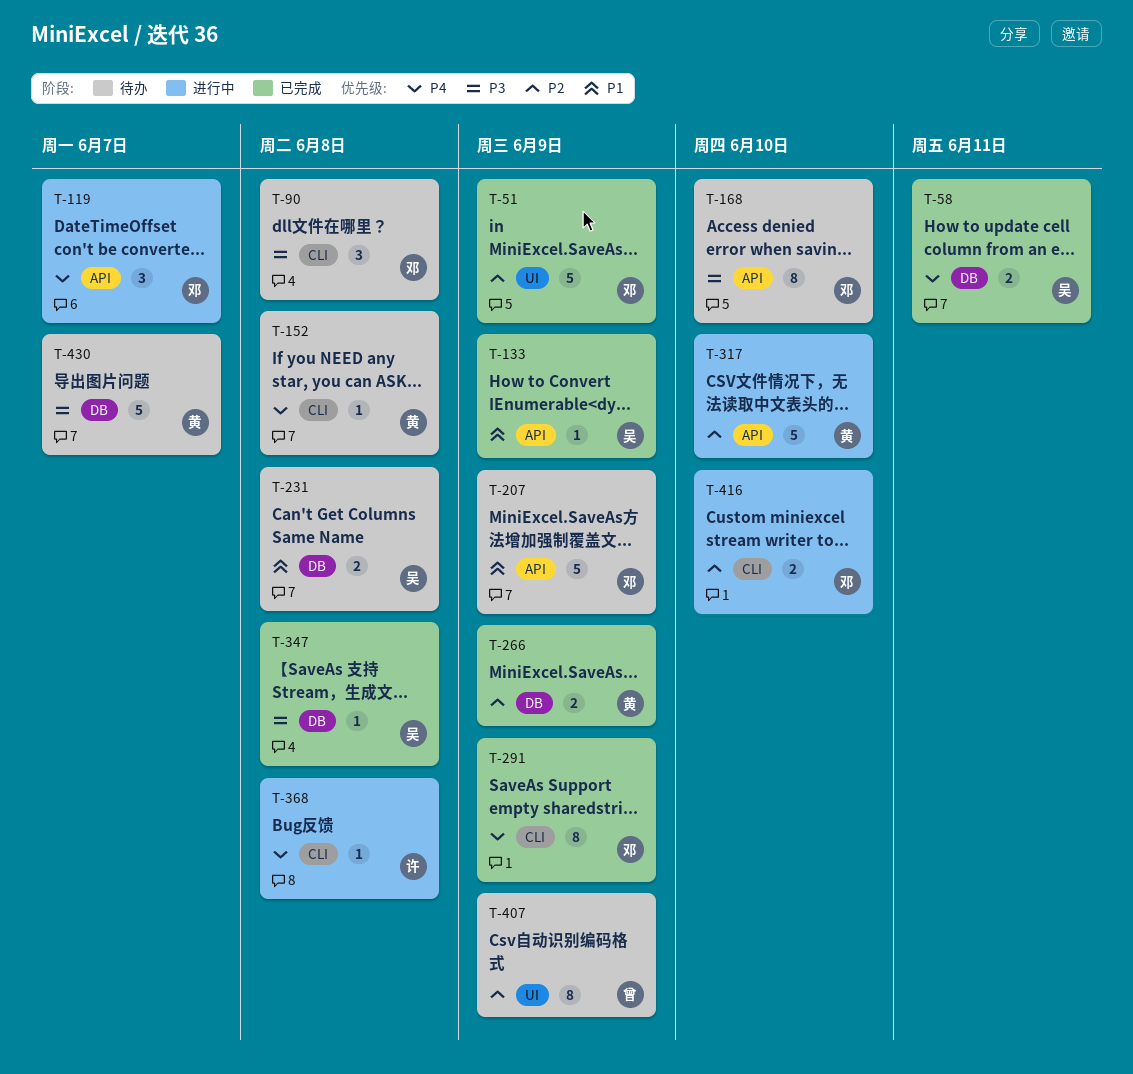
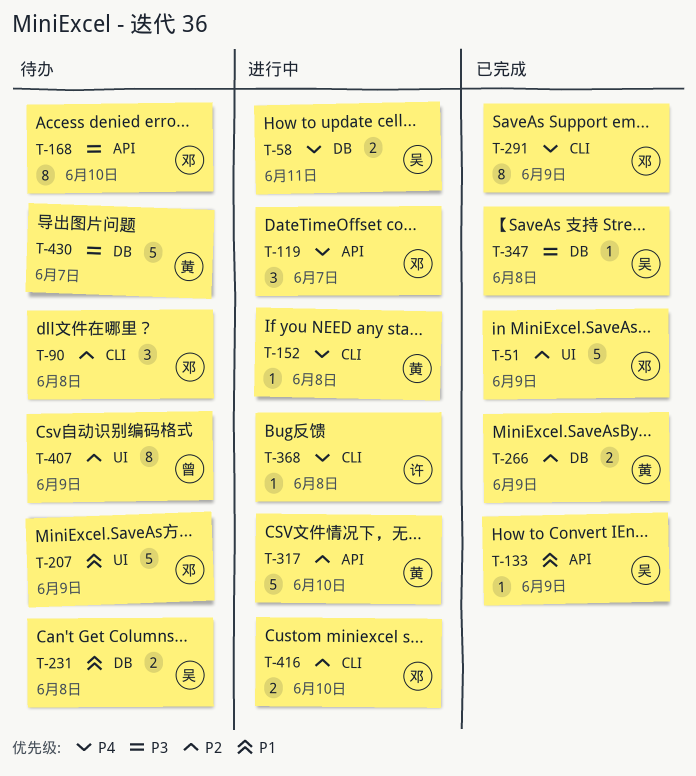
T-58, status: 已完成 -> 进行中
T-90, priority: P3 -> P2
T-152, status: 待办 -> 进行中
T-207, label: API -> UI

